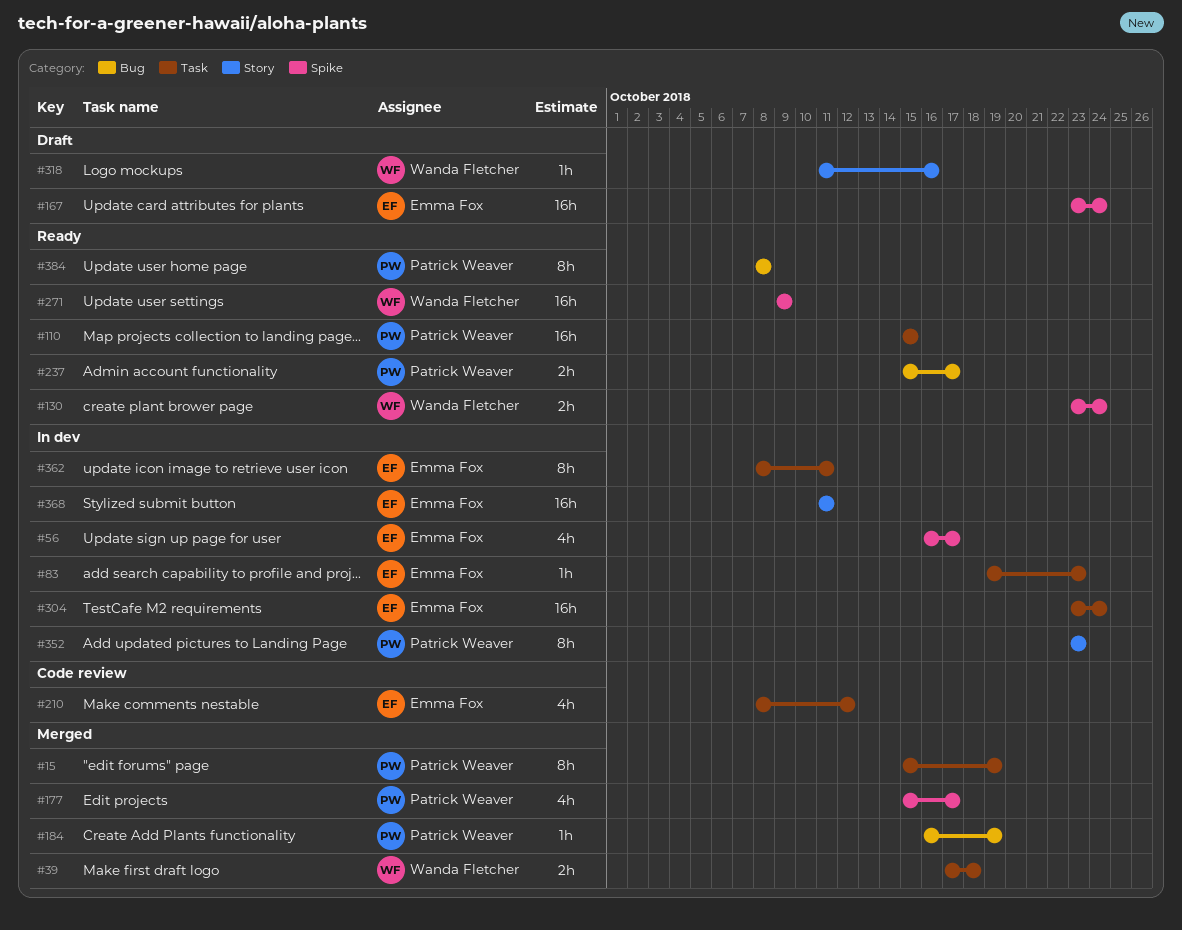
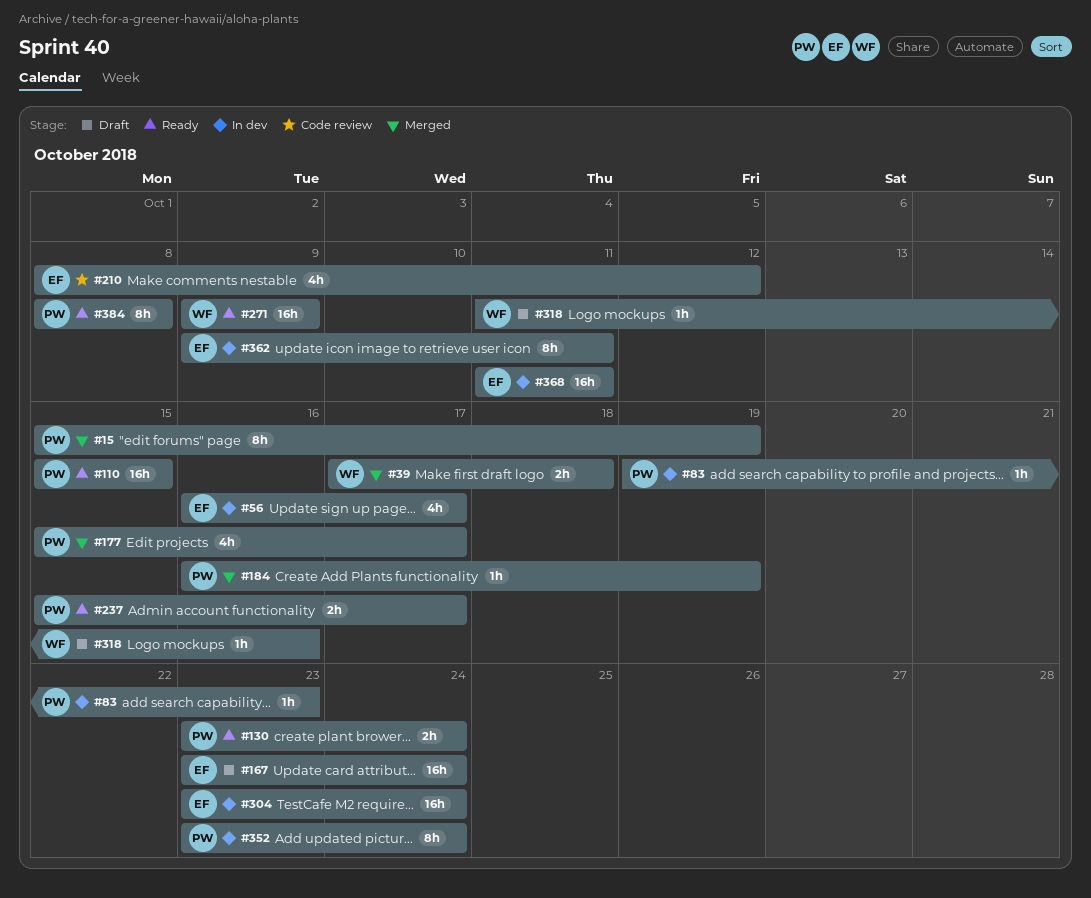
#83, owner: Emma Fox -> Patrick Weaver
#130, owner: Wanda Fletcher -> Patrick Weaver
#352, due: Oct 23 -> Oct 24
#362, start: Oct 8 -> Oct 9

